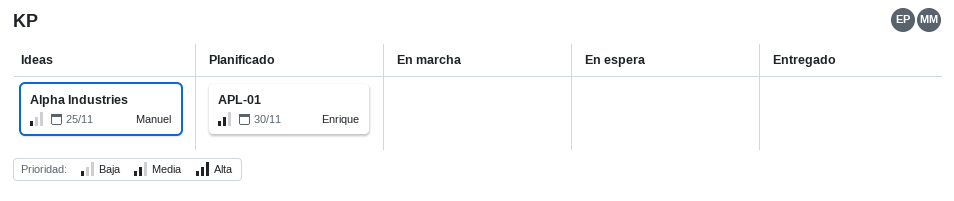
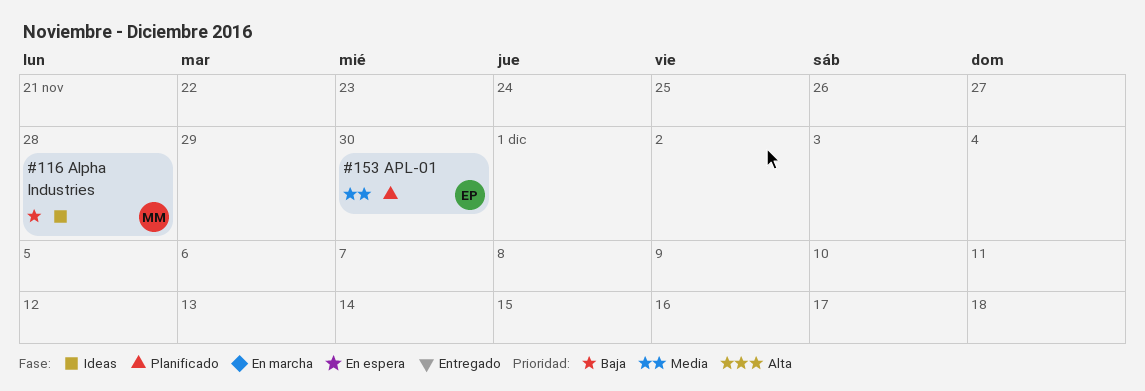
Alpha Industries, due: Nov 25 -> Nov 28

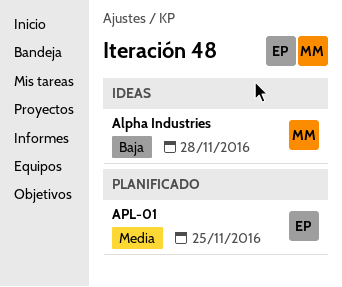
APL-01, due: Nov 30 -> Nov 25

